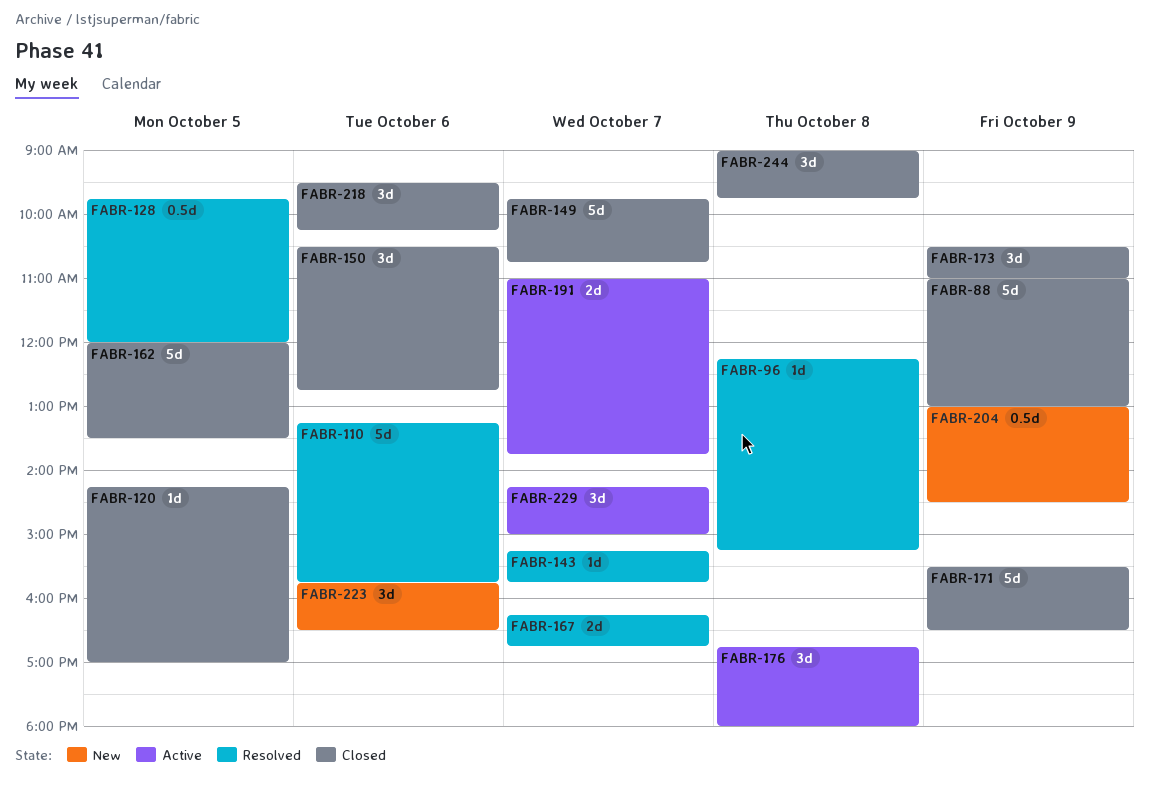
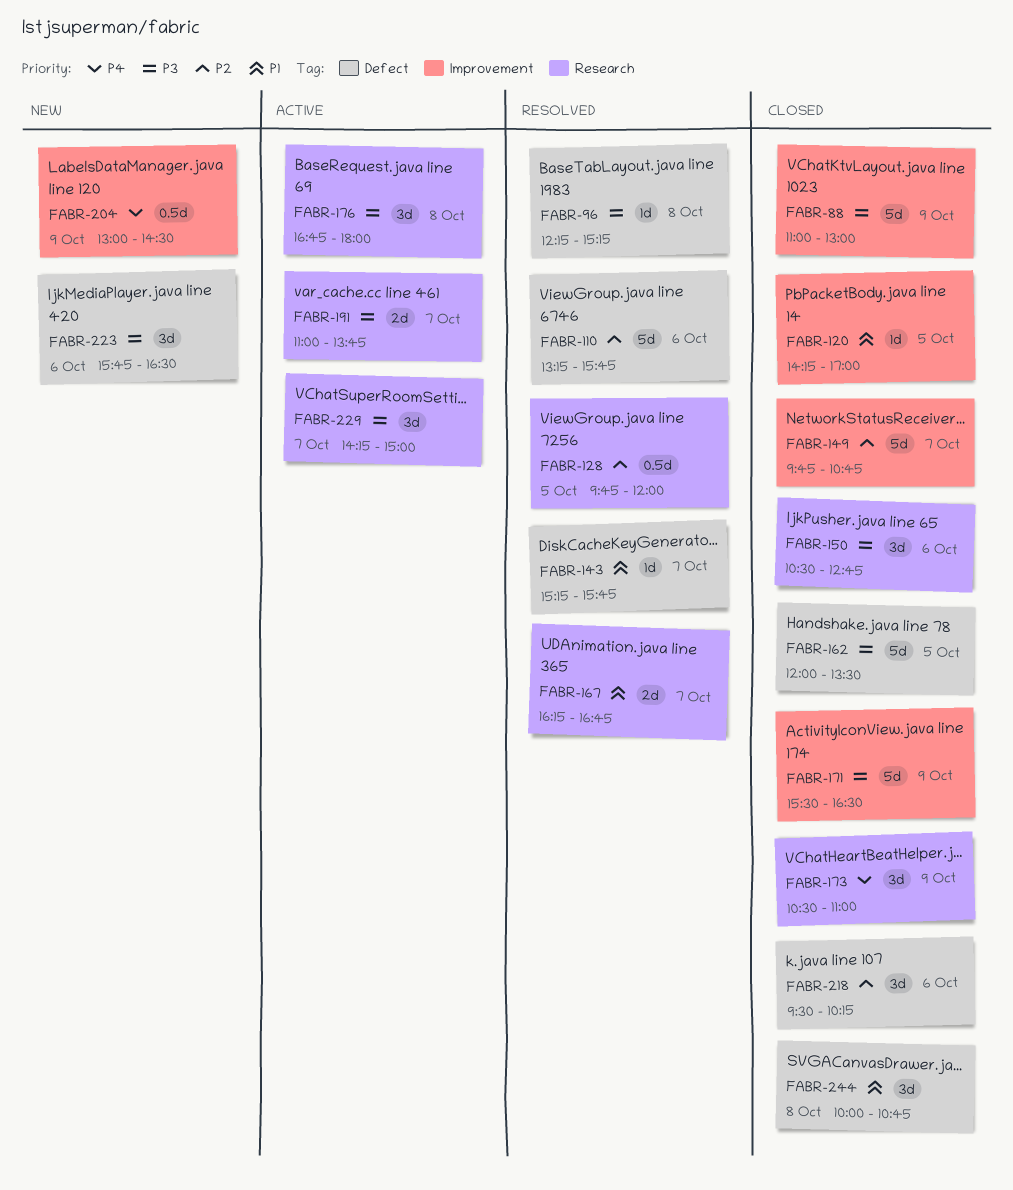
FABR-244, begins: 09:00 -> 10:00
FABR-244, ends: 09:45 -> 10:45

